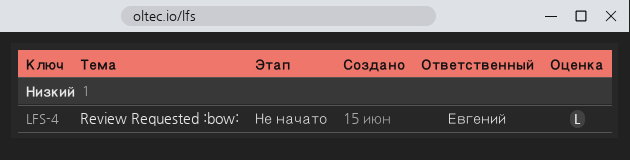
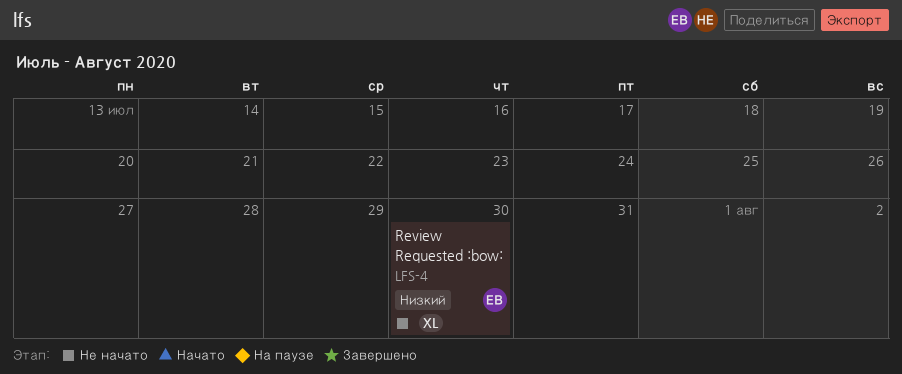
LFS-4, estimate: L -> XL

